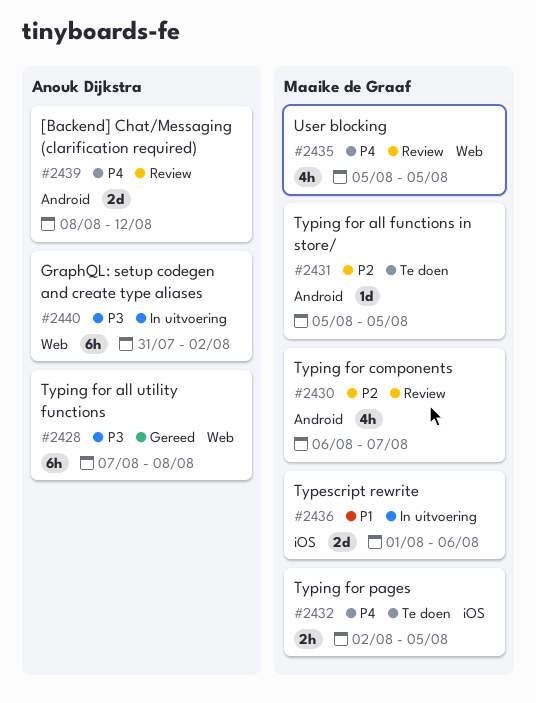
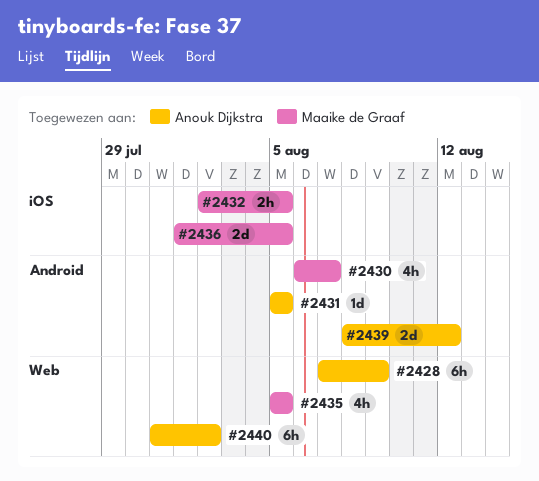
#2428, due: Aug 8 -> Aug 9
#2431, owner: Maaike de Graaf -> Anouk Dijkstra
#2436, due: Aug 6 -> Aug 5

